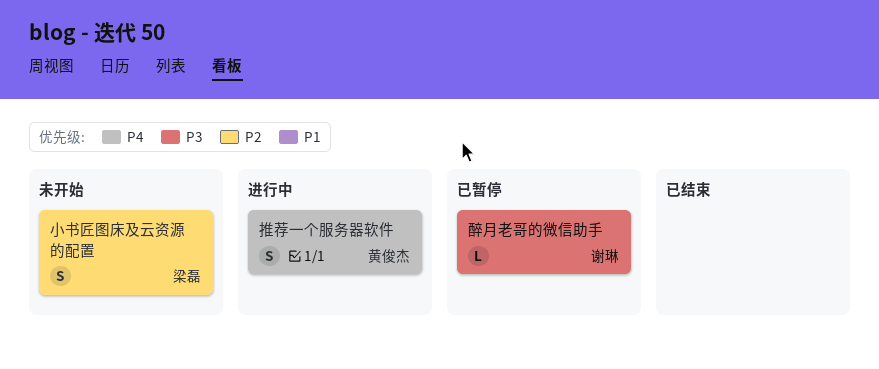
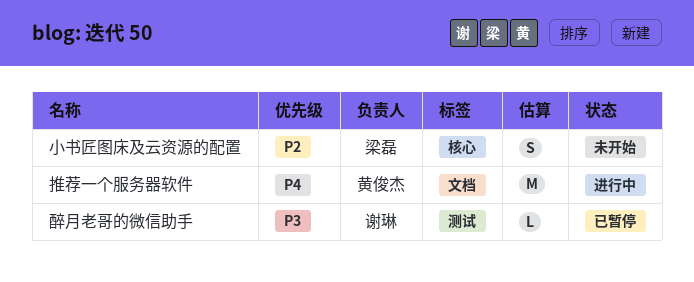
推荐一个服务器软件, estimate: S -> M

